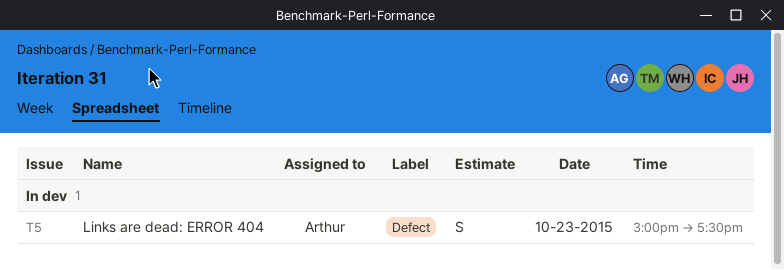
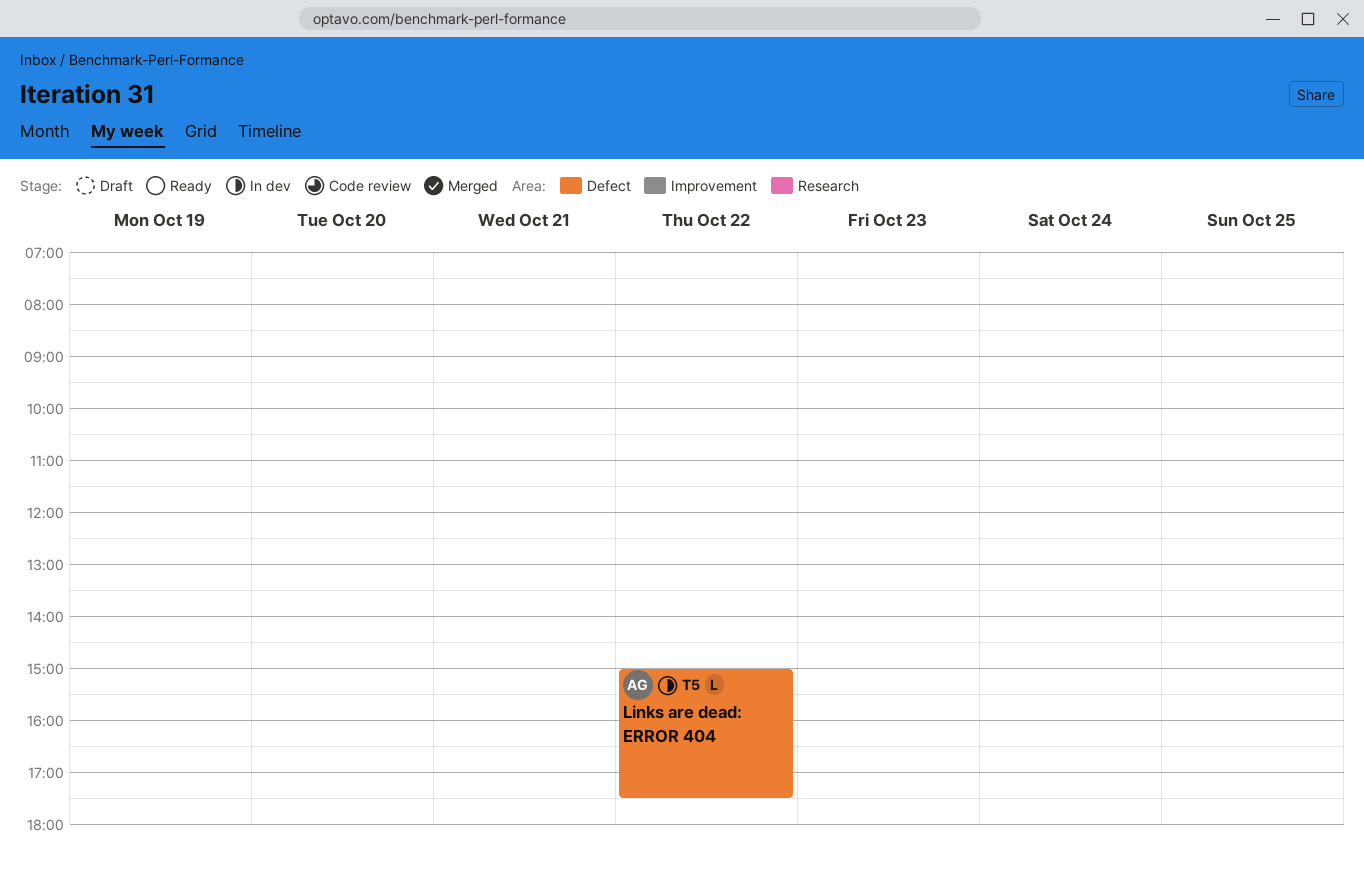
T5, estimate: S -> L
T5, day: Oct 23 -> Oct 22

